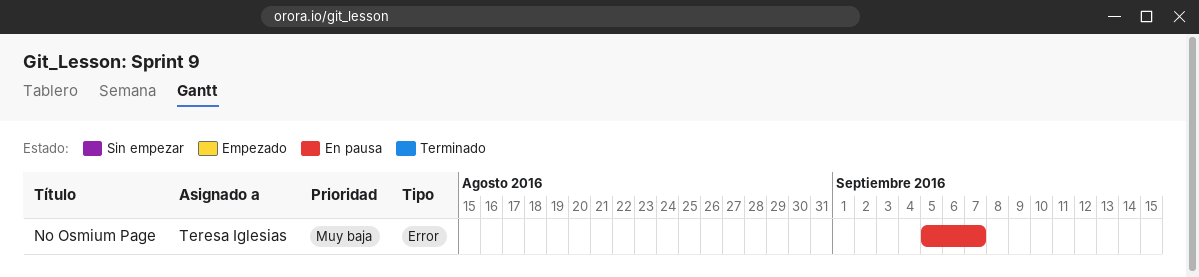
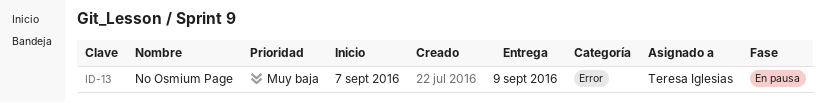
No Osmium Page, start: Sep 5 -> Sep 7
No Osmium Page, due: Sep 7 -> Sep 9

